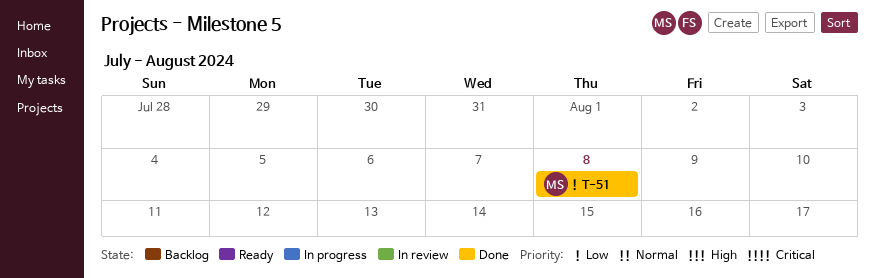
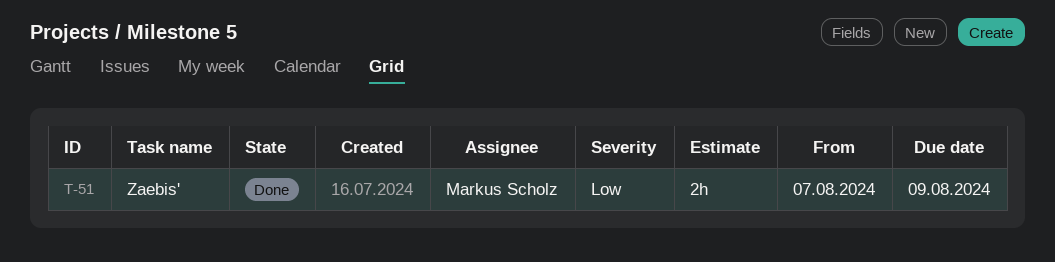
T-51, start: Aug 8 -> Aug 7
T-51, due: Aug 8 -> Aug 9

